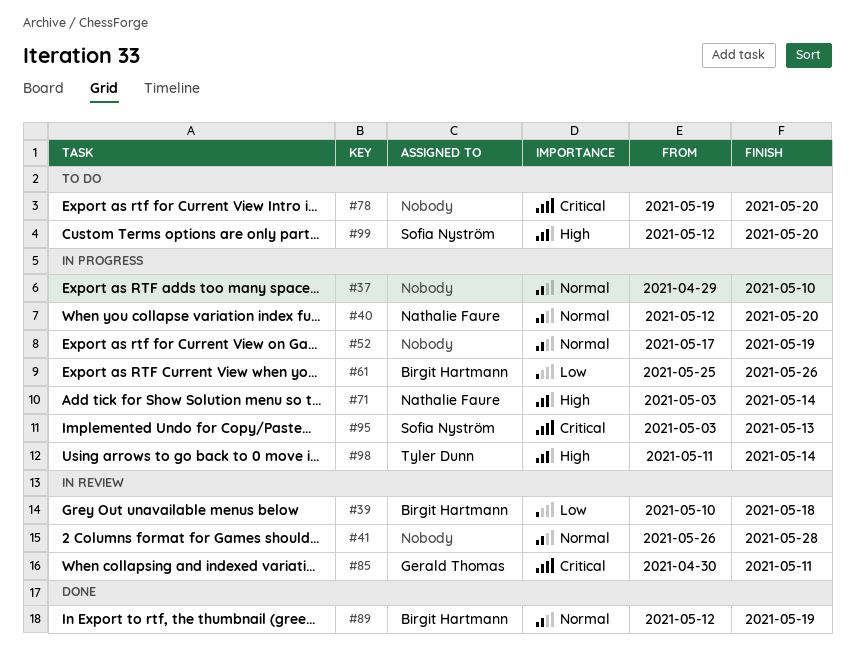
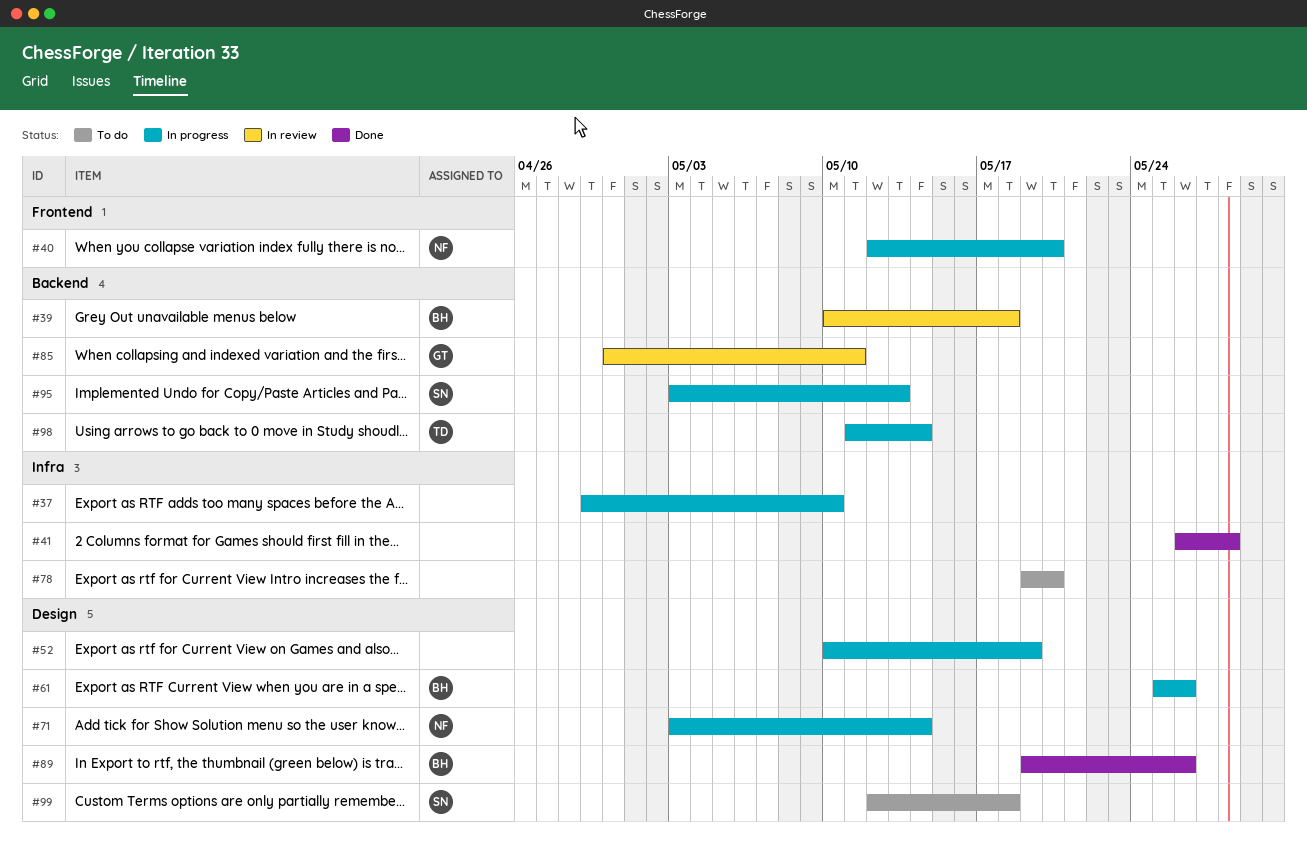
#41, status: In review -> Done
#52, start: May 17 -> May 10
#89, start: May 12 -> May 19
#89, due: May 19 -> May 26
#99, due: May 20 -> May 18

